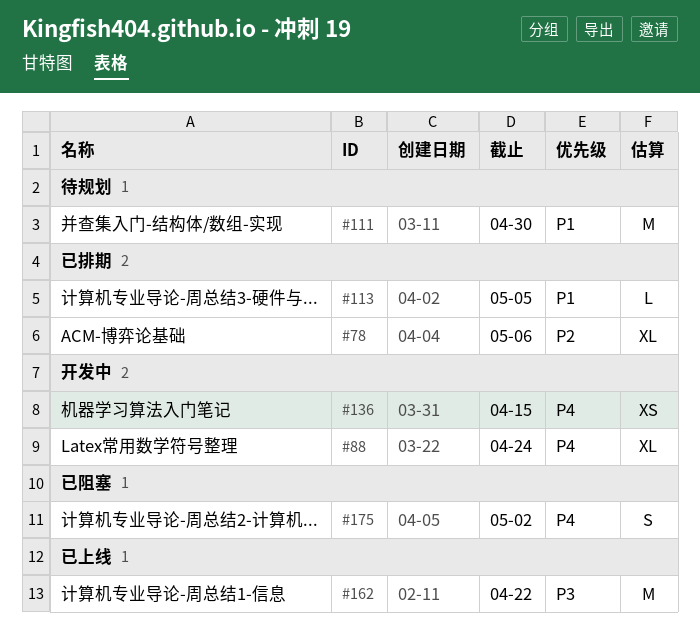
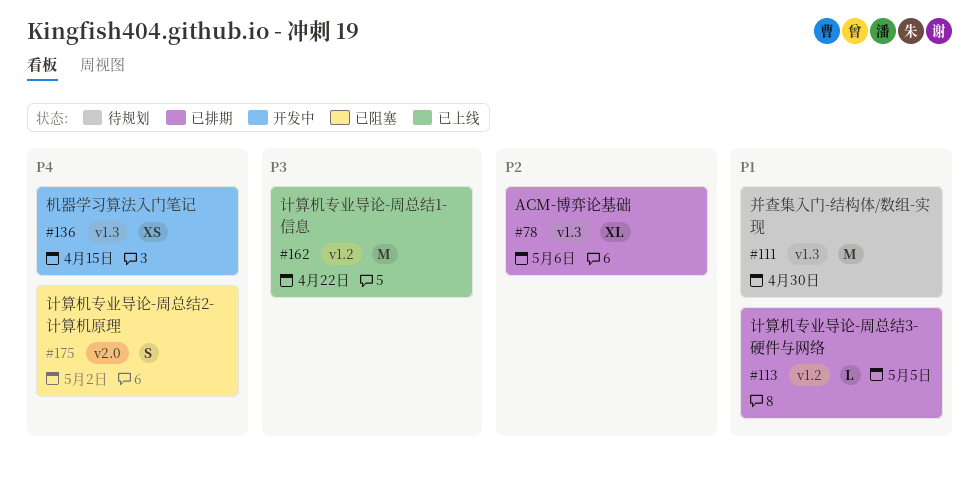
#88: present -> none

